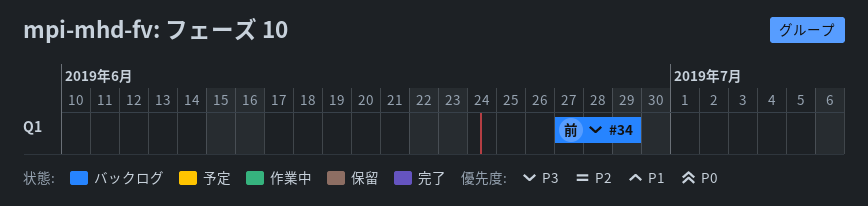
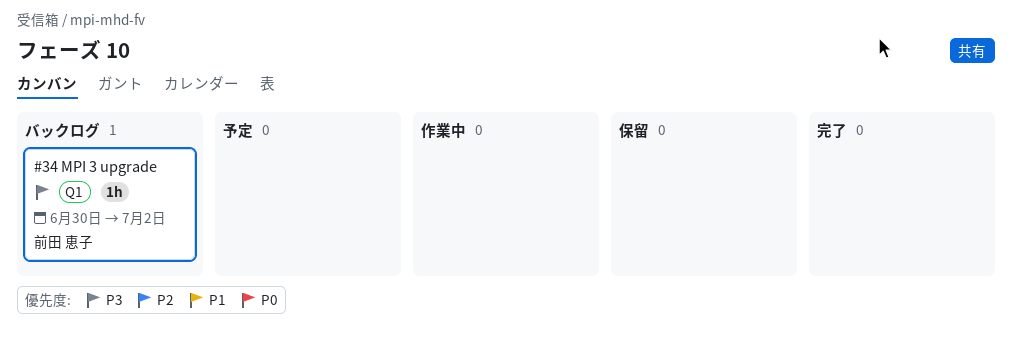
#34, start: Jun 27 -> Jun 30
#34, due: Jun 29 -> Jul 2

